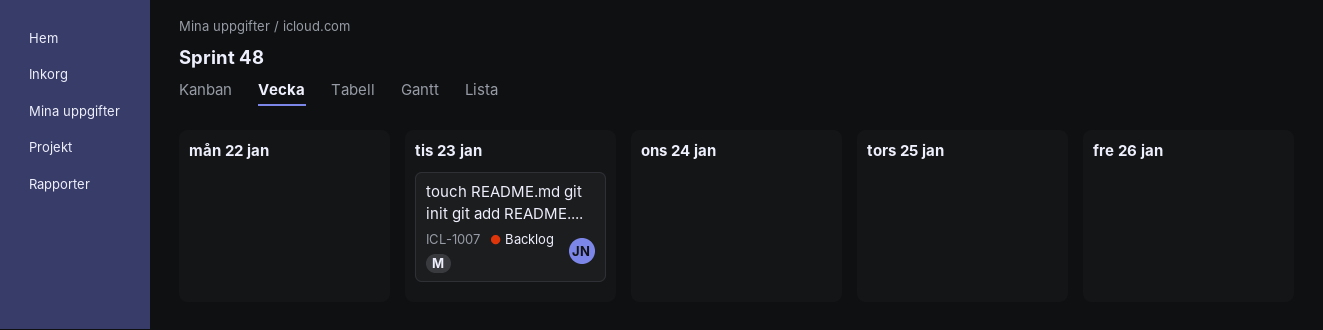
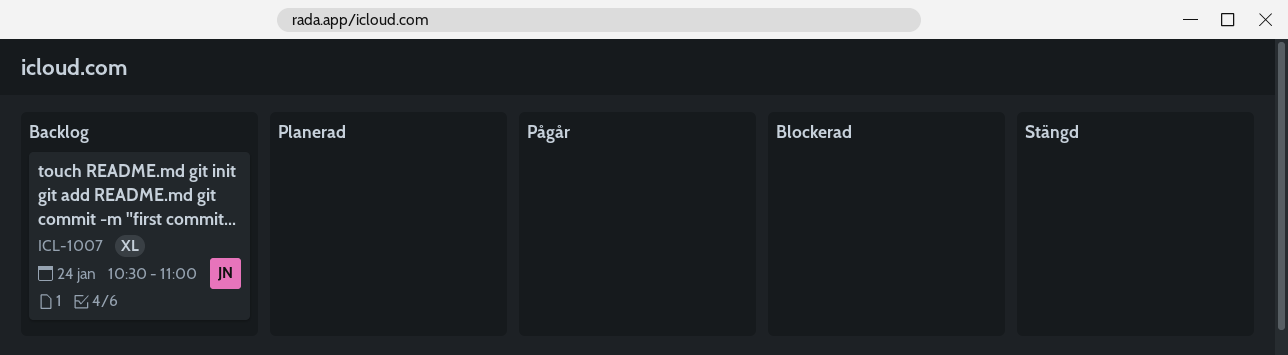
ICL-1007, estimate: M -> XL
ICL-1007, day: Jan 23 -> Jan 24

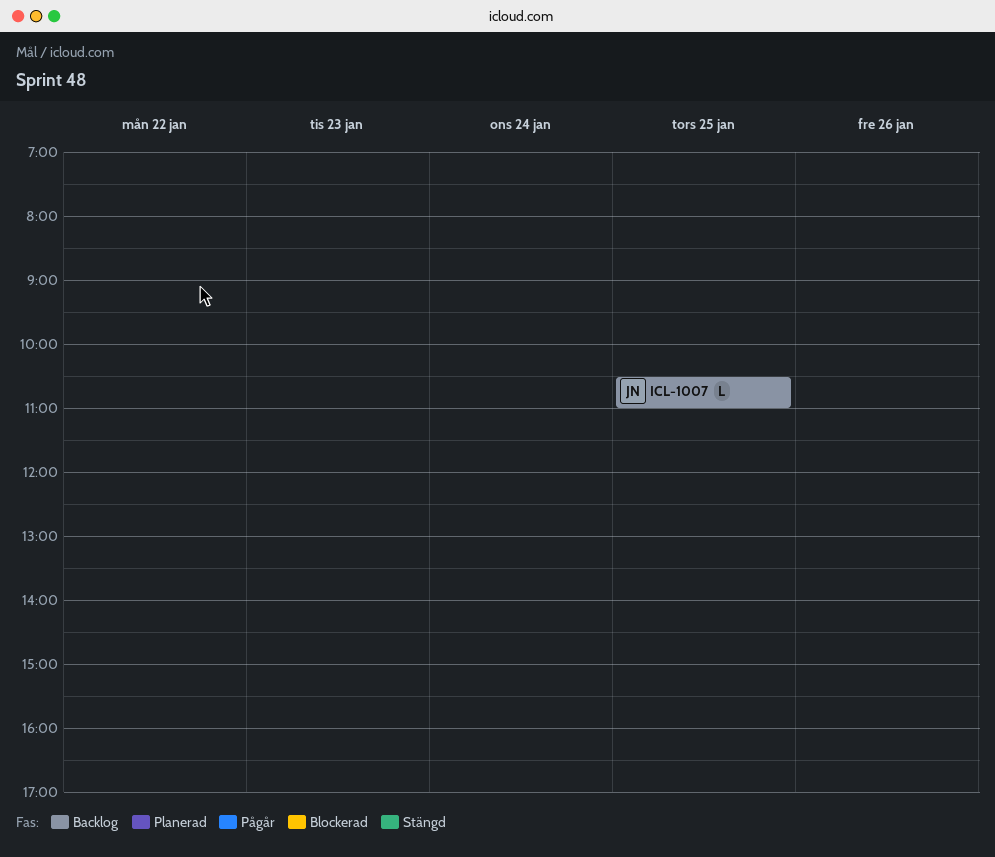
ICL-1007, estimate: XL -> L
ICL-1007, day: Jan 24 -> Jan 25

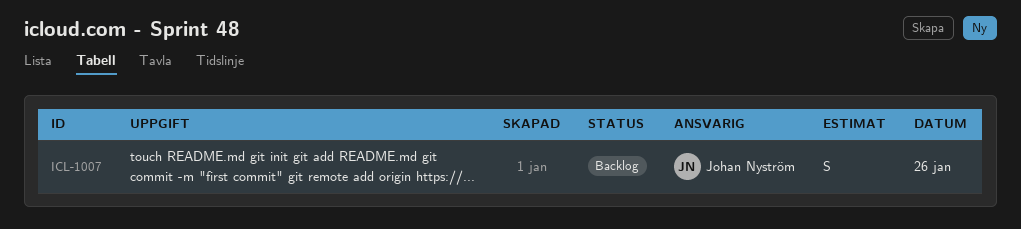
ICL-1007, estimate: L -> S
ICL-1007, day: Jan 25 -> Jan 26

